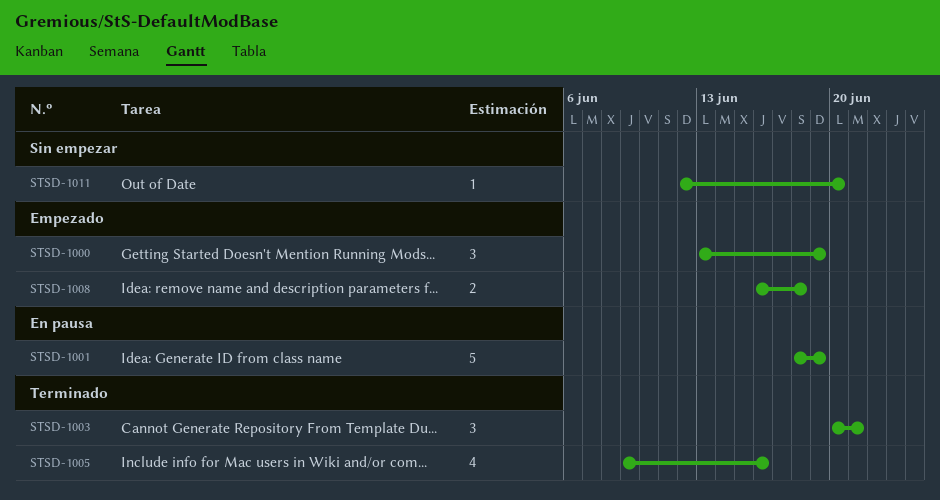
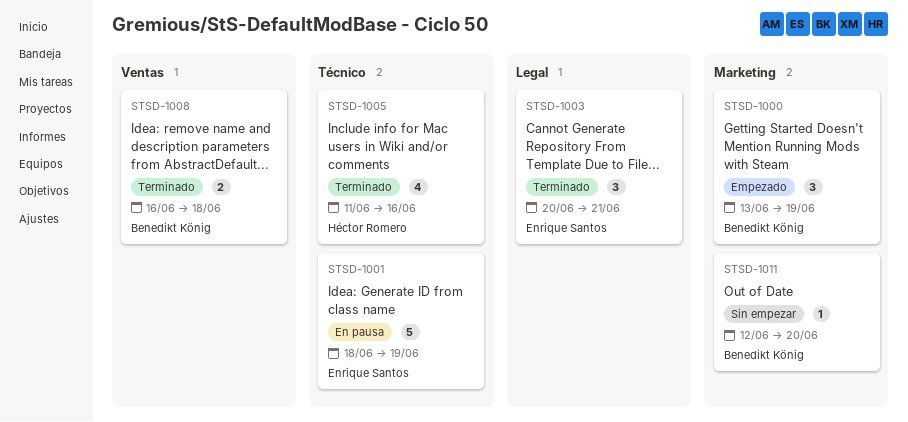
STSD-1005, start: Jun 9 -> Jun 11
STSD-1008, status: Empezado -> Terminado

